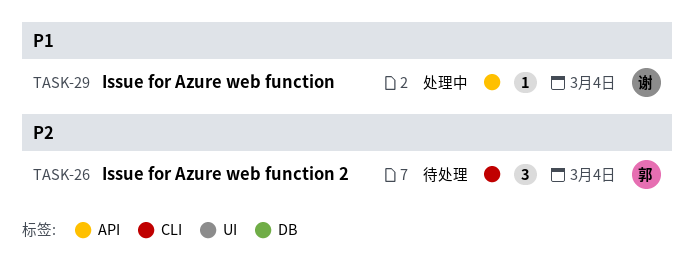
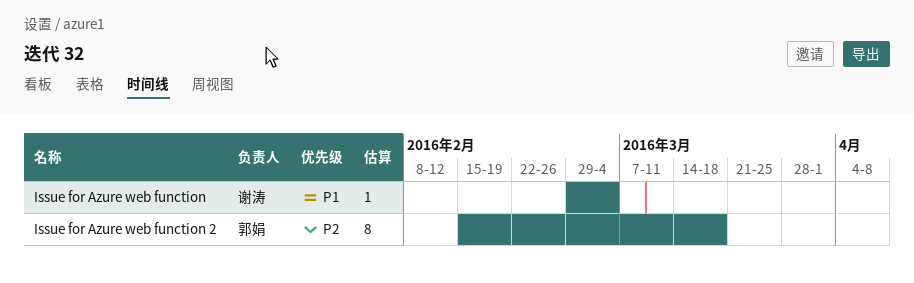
Issue for Azure web function 2, estimate: 3 -> 8
Issue for Azure web function 2, due: Mar 4 -> Mar 18

